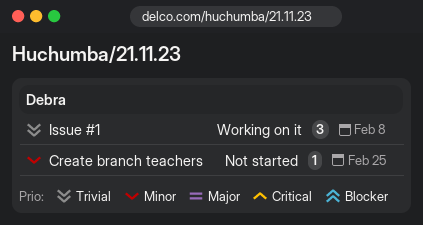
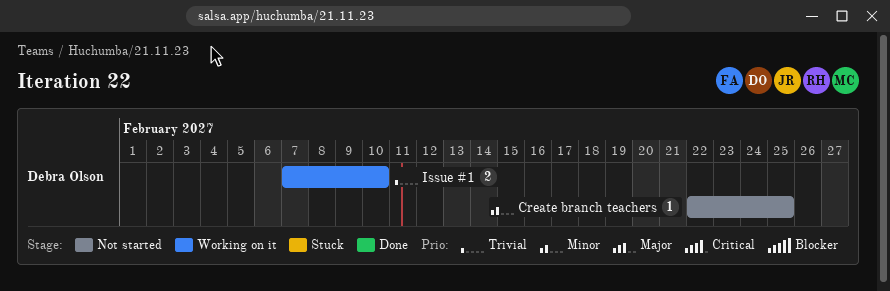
Issue #1, estimate: 3 -> 2
Issue #1, due: Feb 8 -> Feb 10

